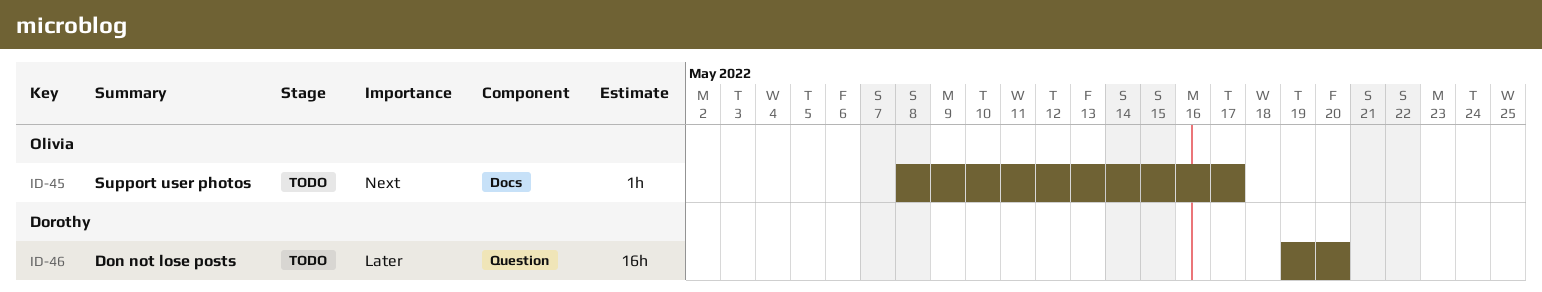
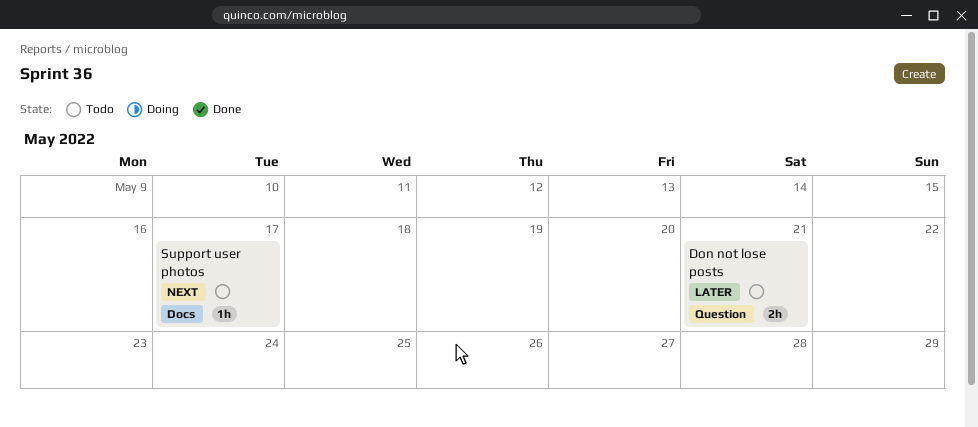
Don not lose posts, estimate: 16h -> 2h
Don not lose posts, due: May 20 -> May 21

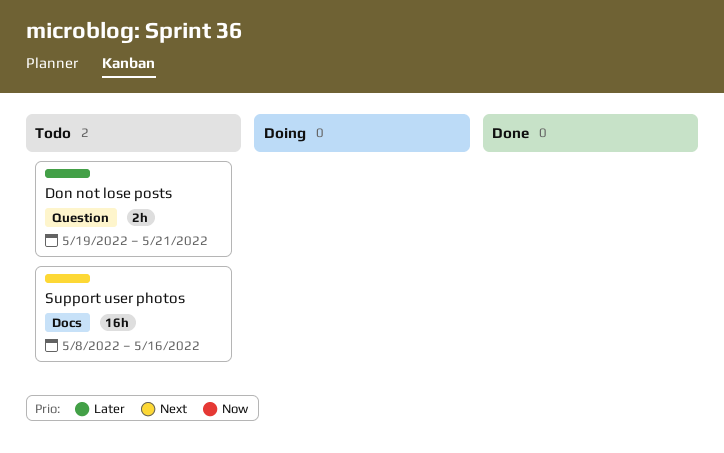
Support user photos, estimate: 1h -> 16h
Support user photos, due: May 17 -> May 16

